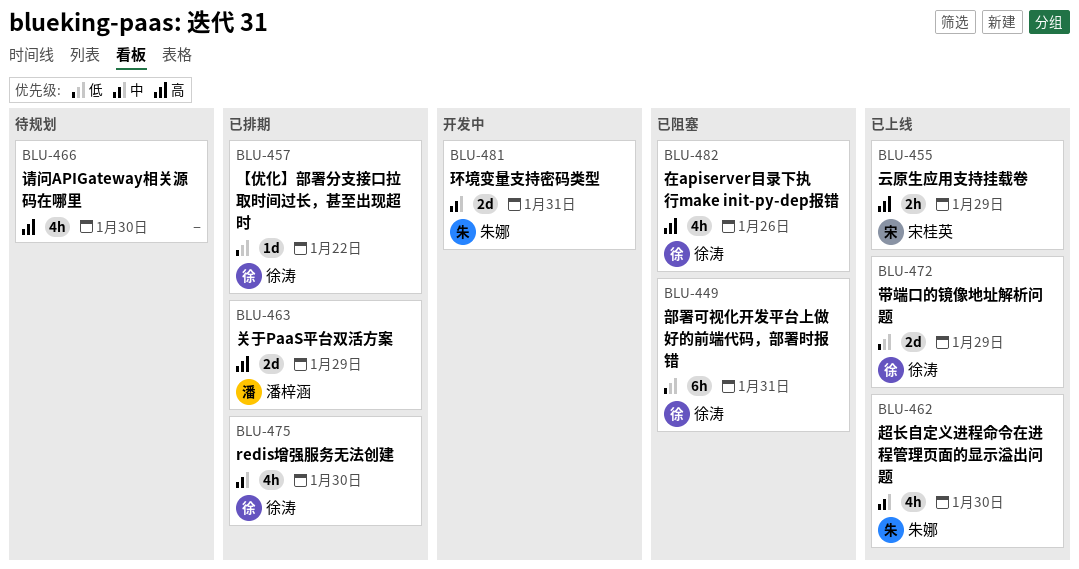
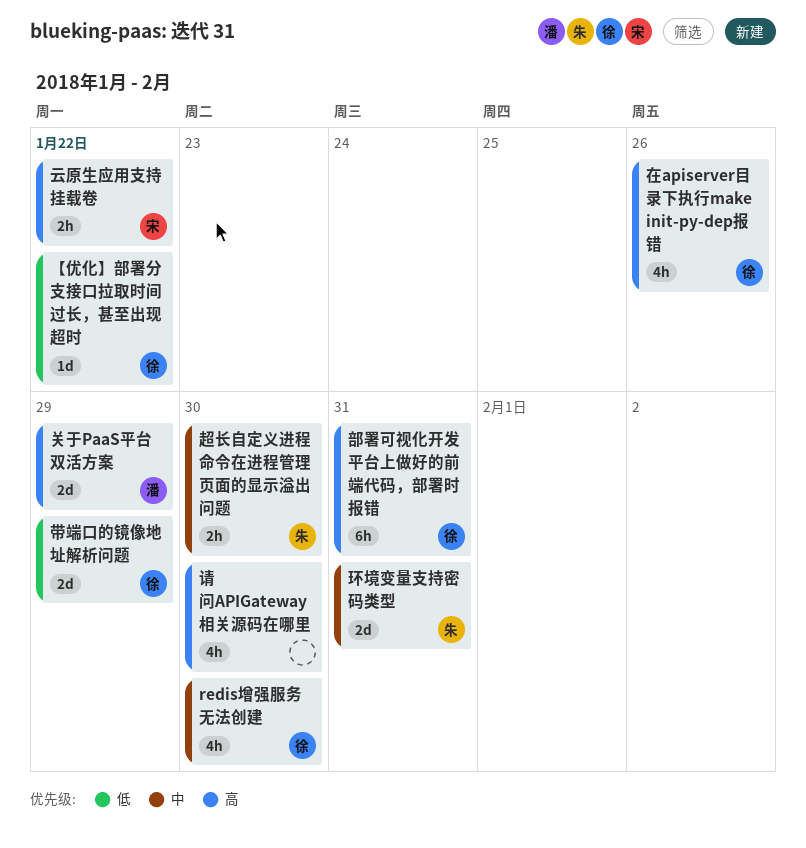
云原生应用支持挂载卷, due: Jan 29 -> Jan 22
超长自定义进程命令在进程管理页面的显示溢出问题, estimate: 4h -> 2h
部署可视化开发平台上做好的前端代码，部署时报错, priority: 低 -> 高

